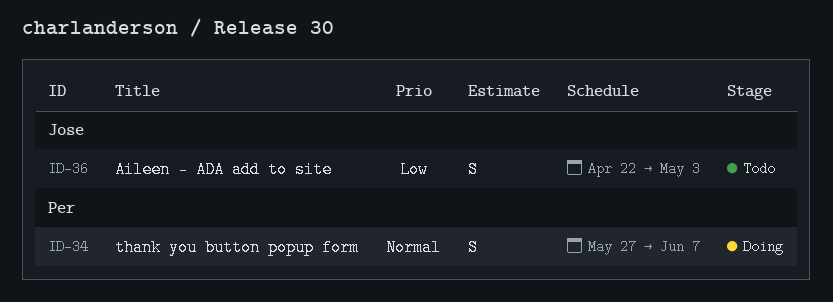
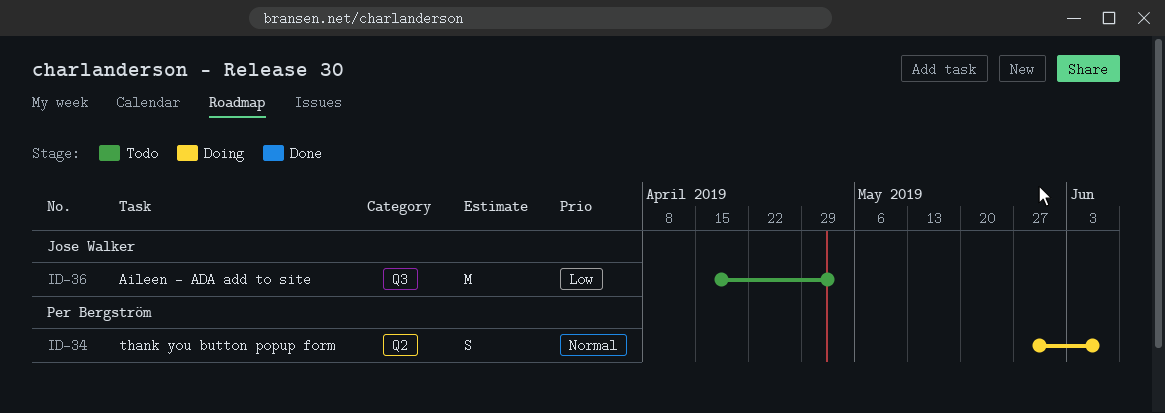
ID-36, estimate: S -> M
ID-36, start: Apr 22 -> Apr 15

